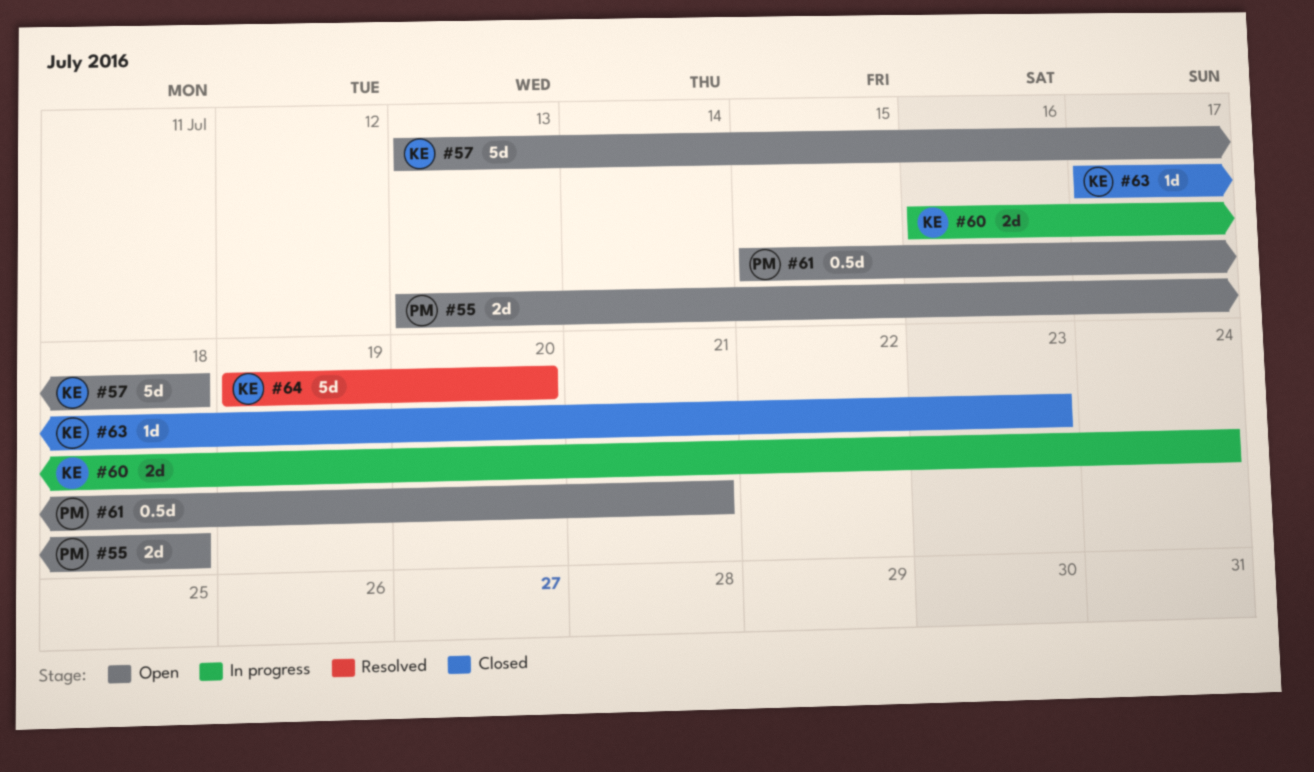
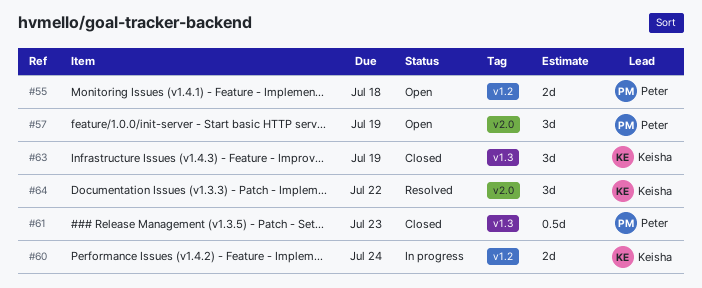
#57, owner: Keisha -> Peter
#57, estimate: 5d -> 3d
#57, due: Jul 18 -> Jul 19
#61, status: Open -> Closed
#61, due: Jul 21 -> Jul 23
#63, estimate: 1d -> 3d
#63, due: Jul 23 -> Jul 19
#64, estimate: 5d -> 3d
#64, due: Jul 20 -> Jul 22

